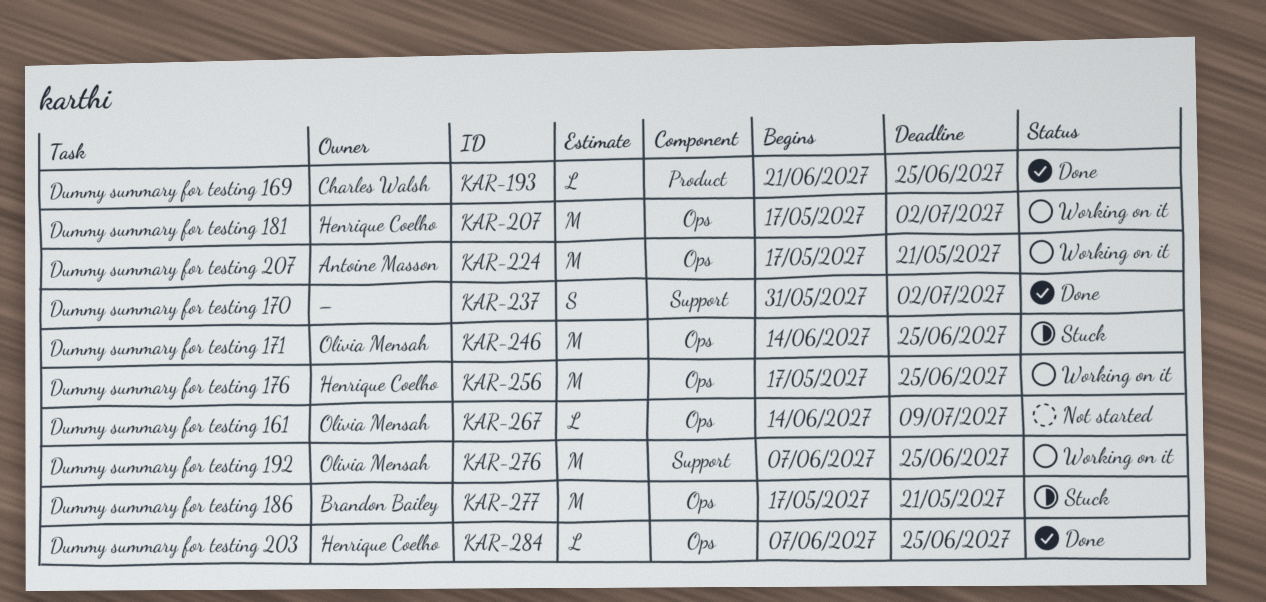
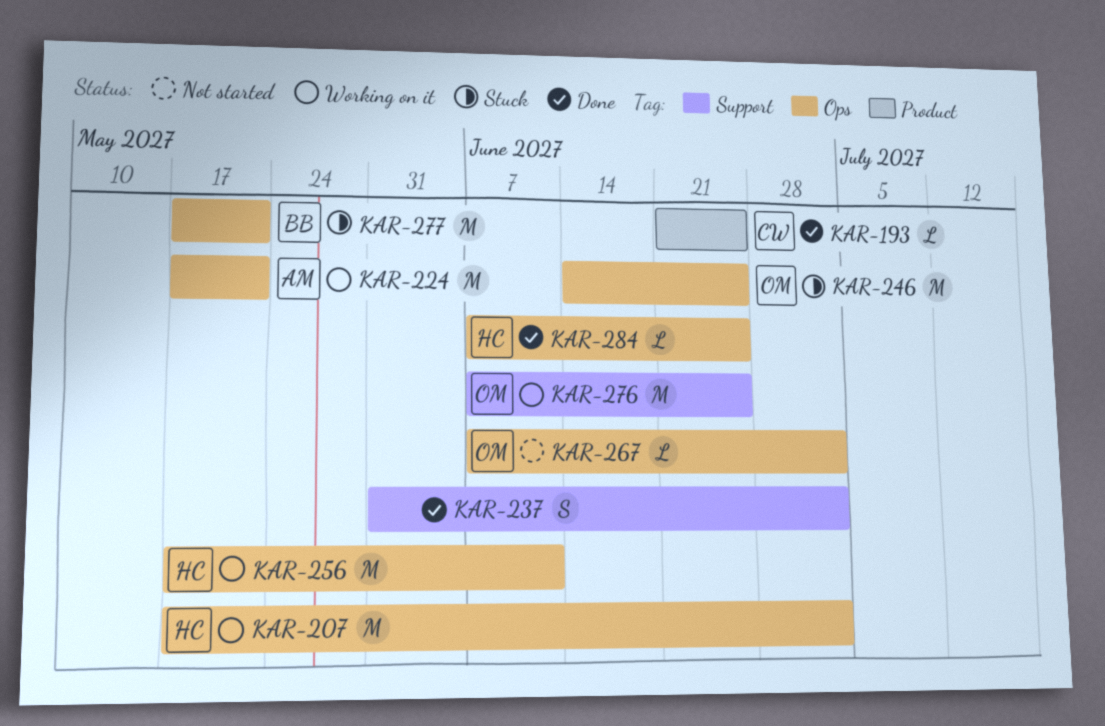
KAR-256, due: Jun 25 -> Jun 11
KAR-267, start: Jun 14 -> Jun 7
KAR-267, due: Jul 9 -> Jul 2

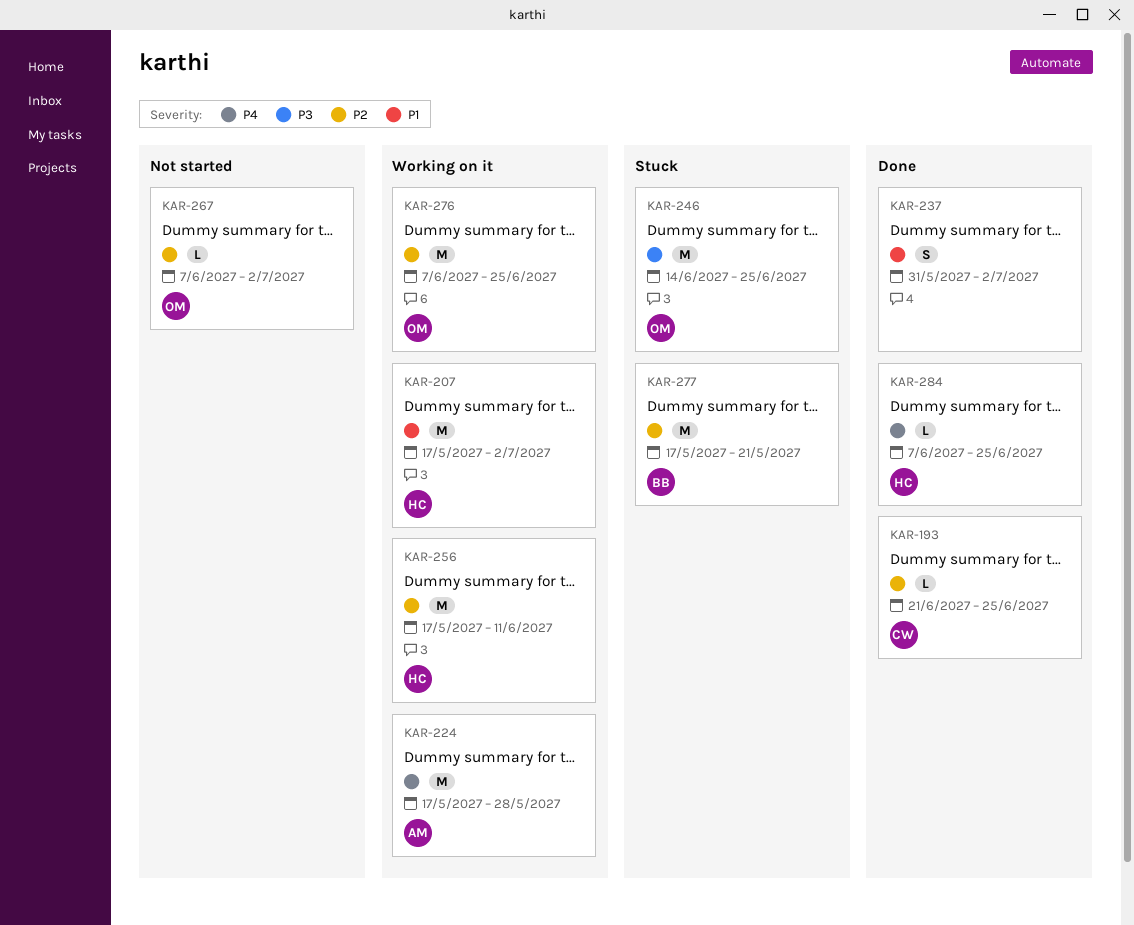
KAR-224, due: May 21 -> May 28

